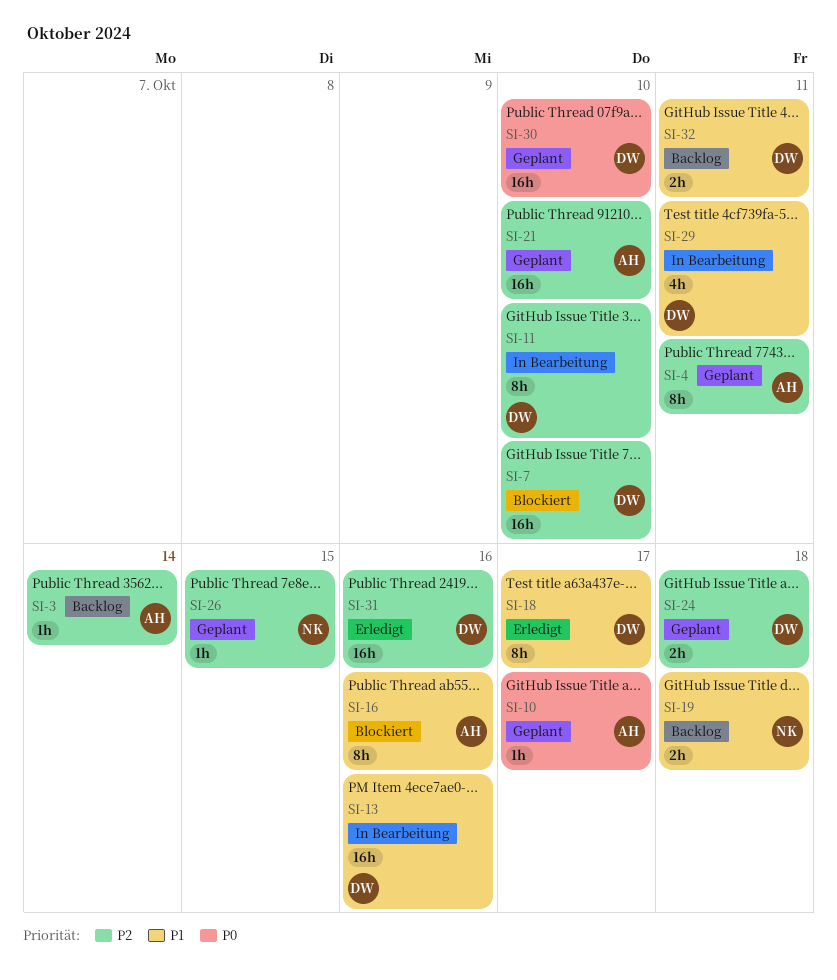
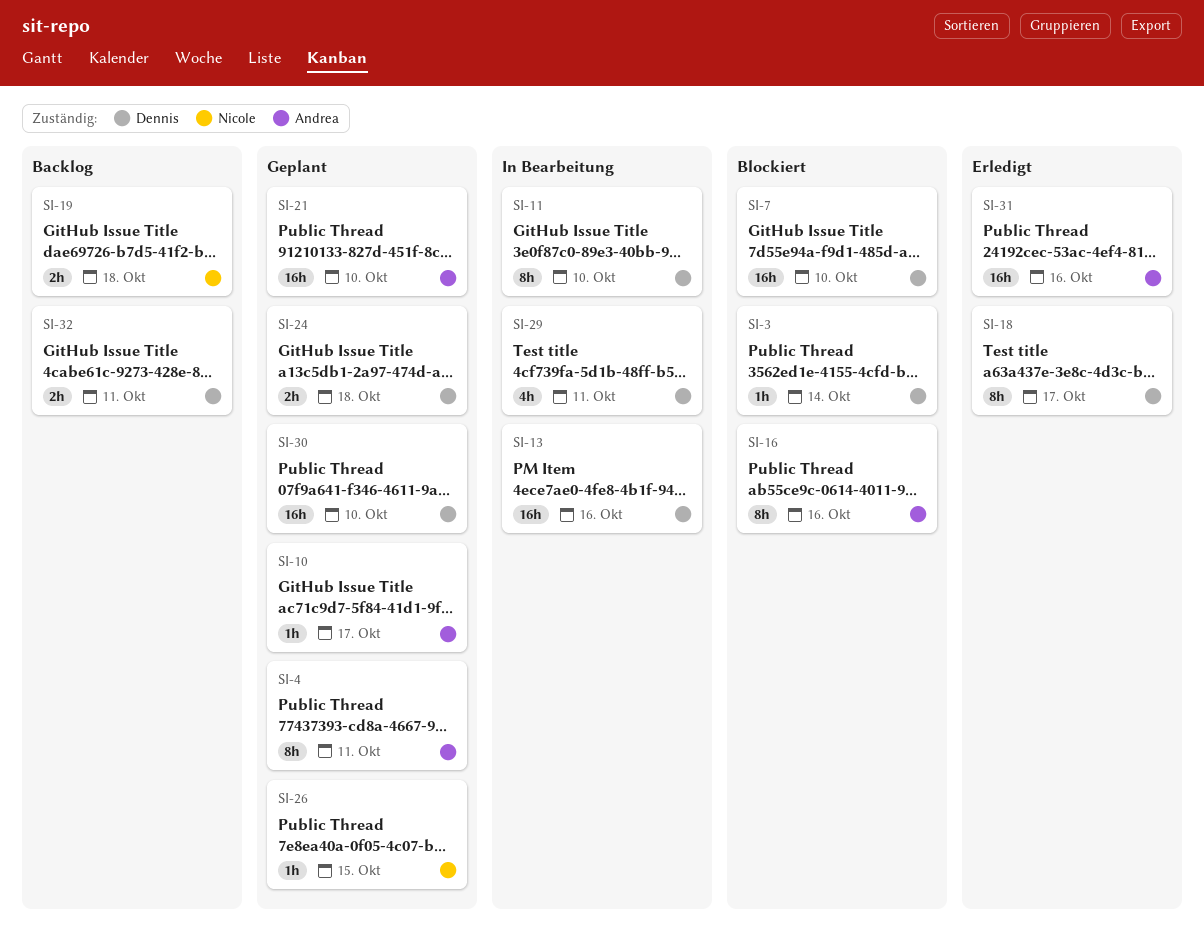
SI-3, status: Backlog -> Blockiert
SI-3, owner: Andrea -> Dennis
SI-31, owner: Dennis -> Andrea

